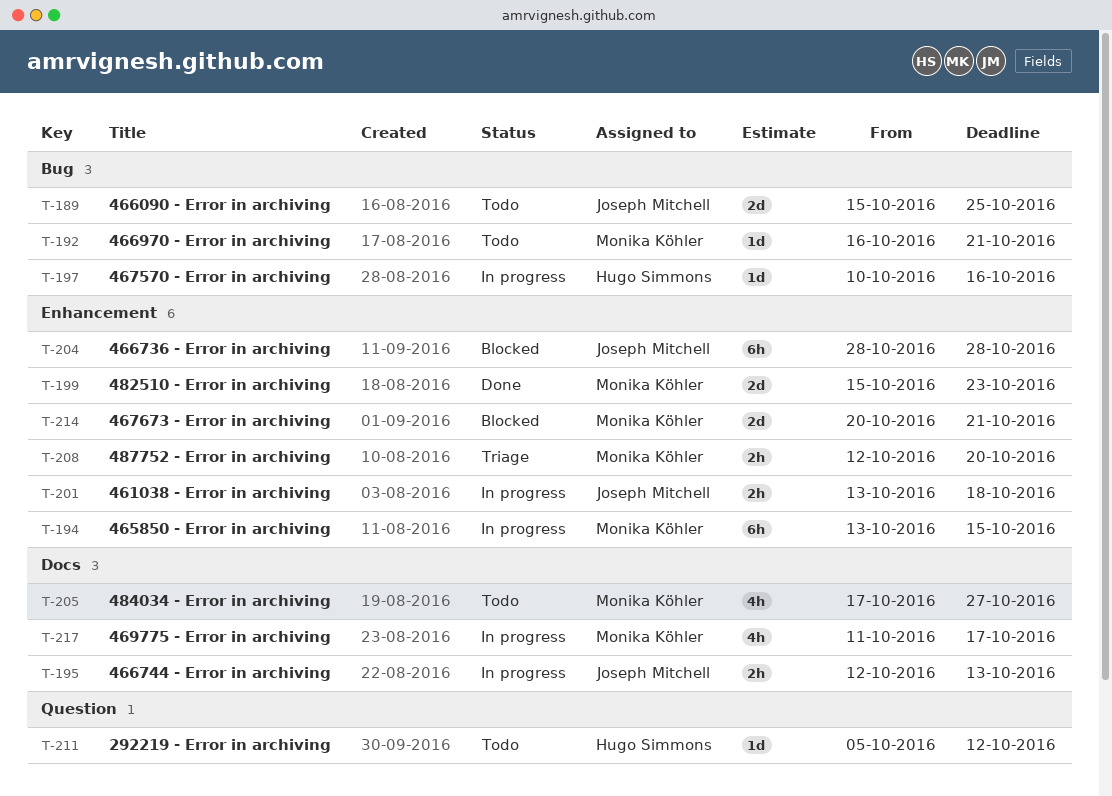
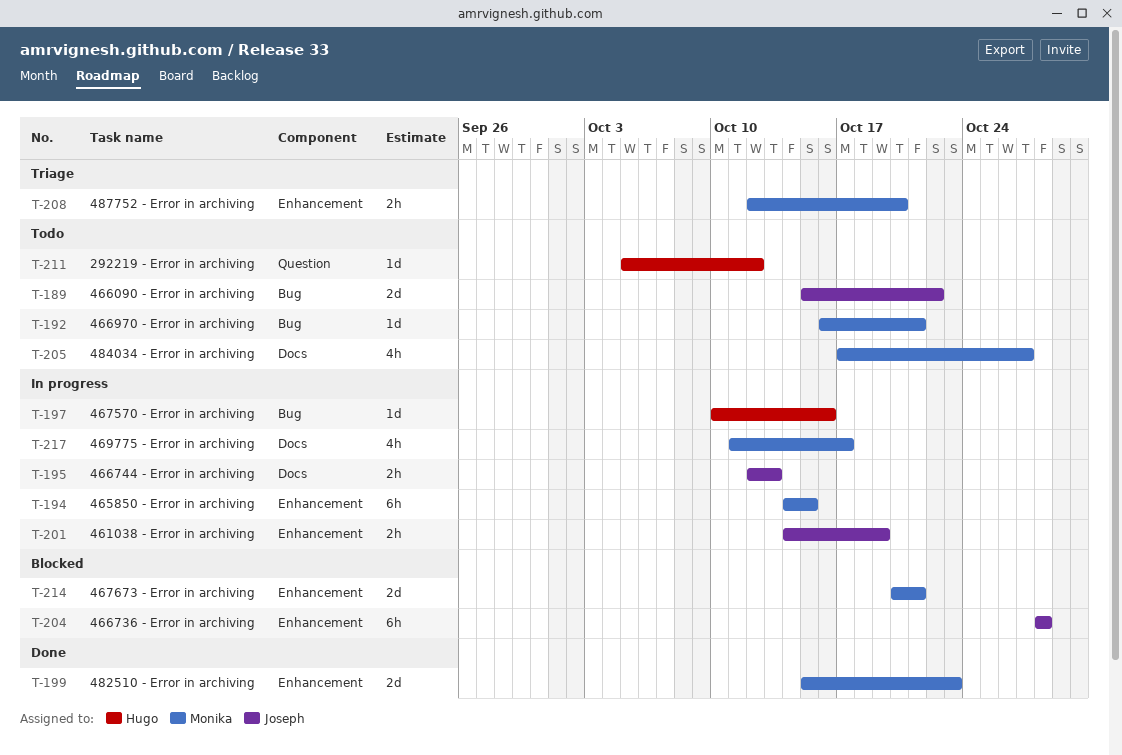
T-189, due: Oct 25 -> Oct 22
T-194, start: Oct 13 -> Oct 14
T-201, start: Oct 13 -> Oct 14
T-201, due: Oct 18 -> Oct 19

